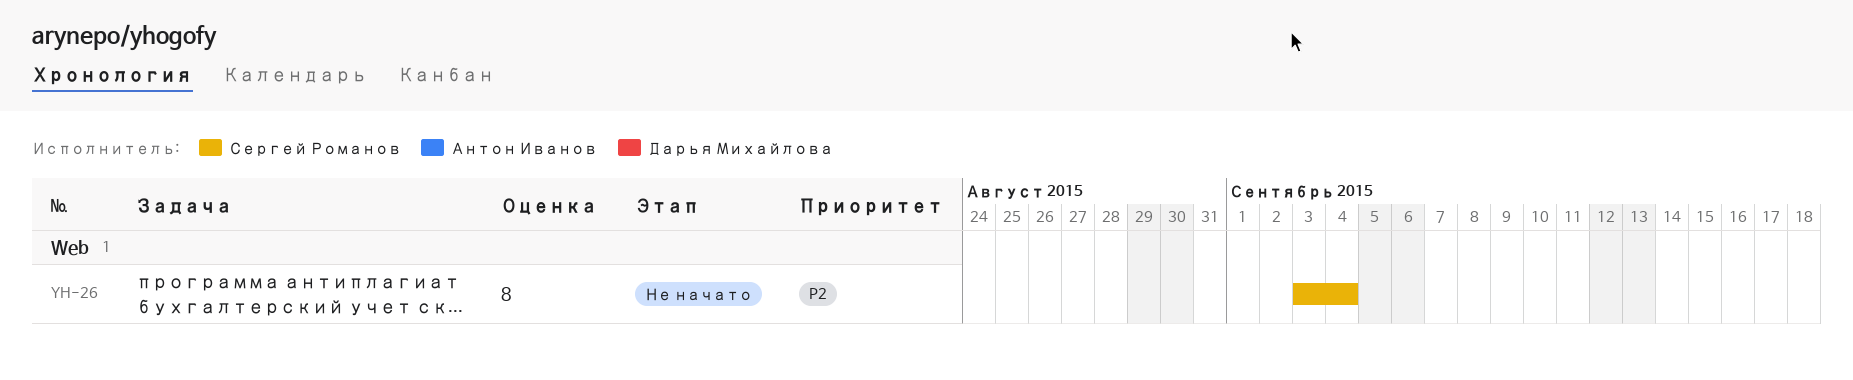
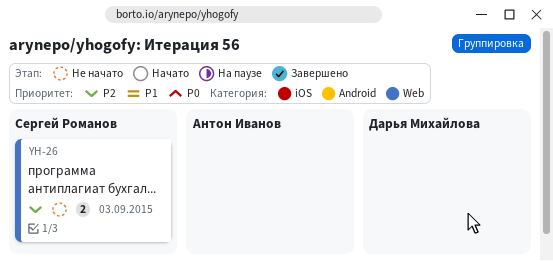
YH-26, estimate: 8 -> 2
YH-26, due: Sep 4 -> Sep 3

